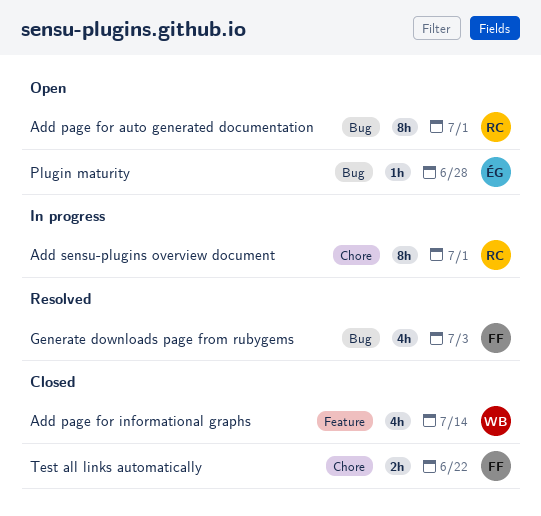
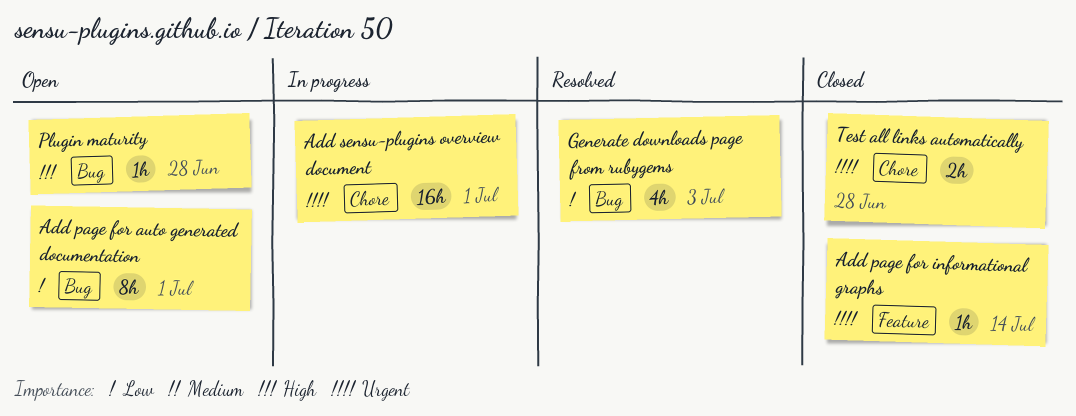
Add page for informational graphs, estimate: 4h -> 1h
Add sensu-plugins overview document, estimate: 8h -> 16h
Test all links automatically, due: Jun 22 -> Jun 28

